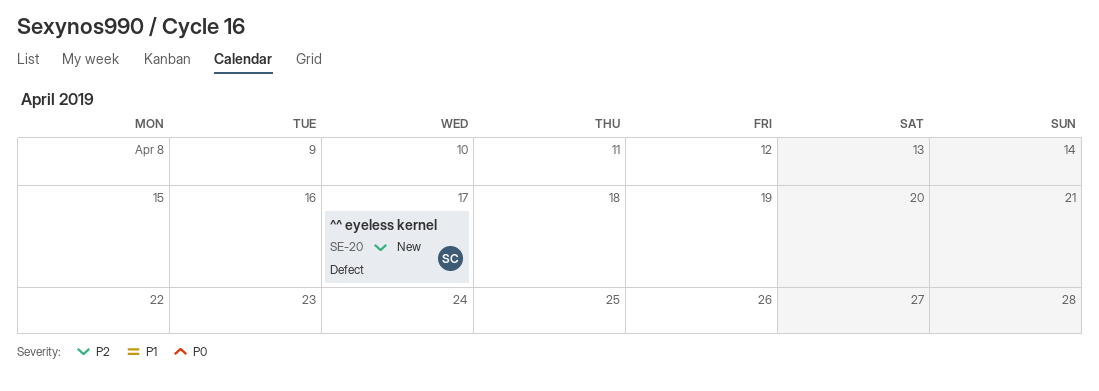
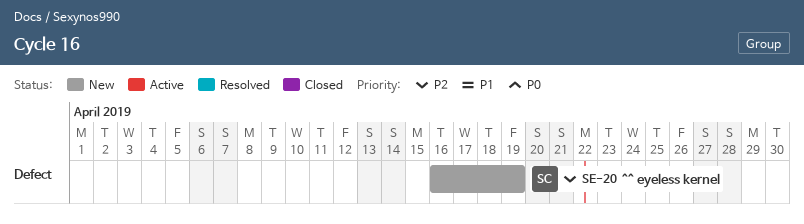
SE-20, due: Apr 17 -> Apr 19

